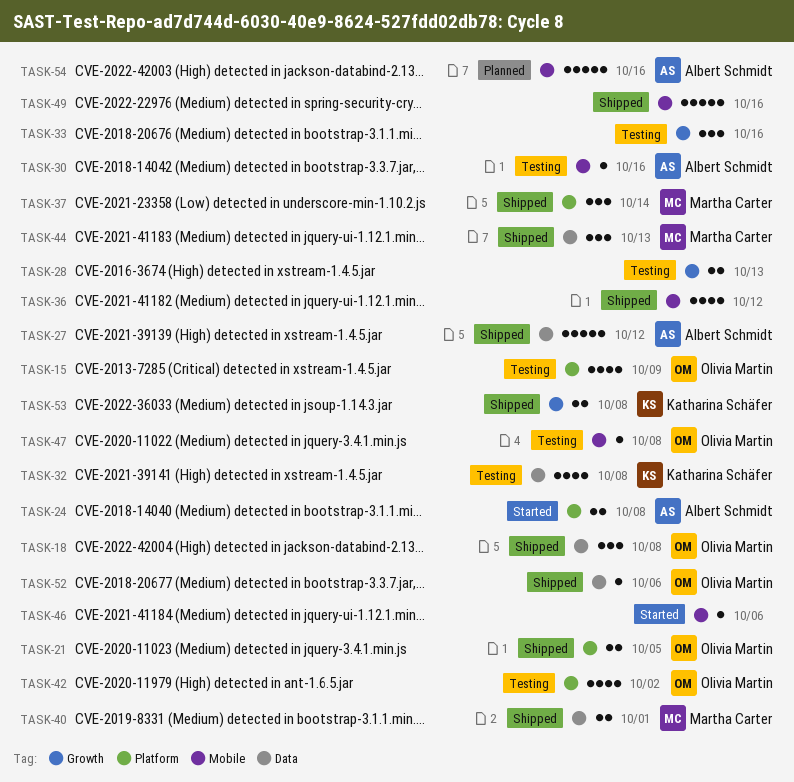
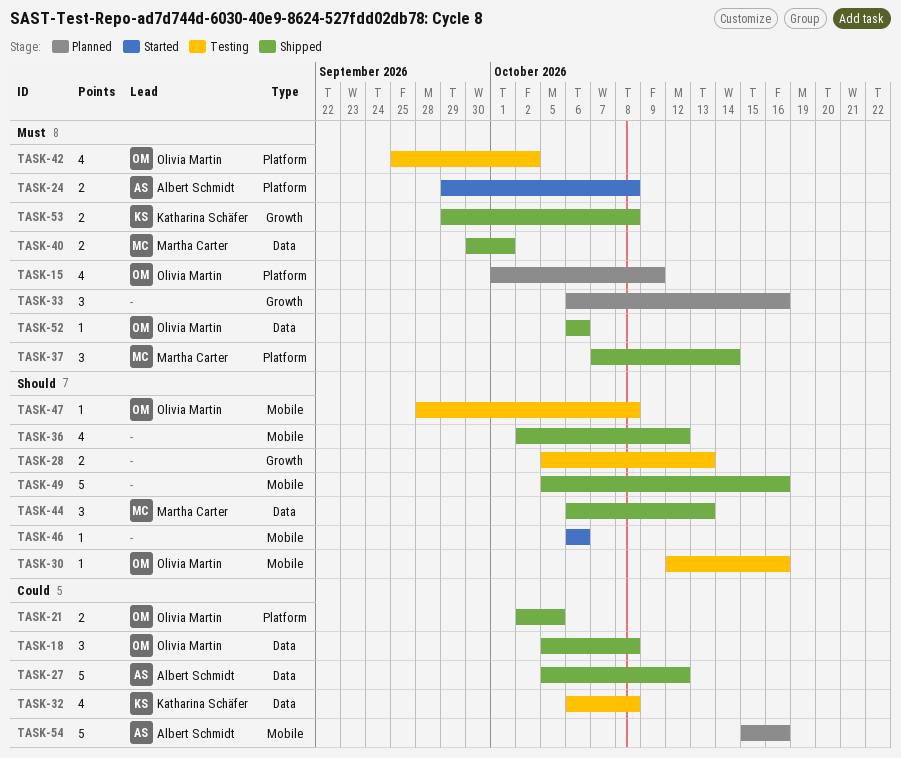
TASK-15, status: Testing -> Planned
TASK-30, owner: Albert Schmidt -> Olivia Martin
TASK-33, status: Testing -> Planned

